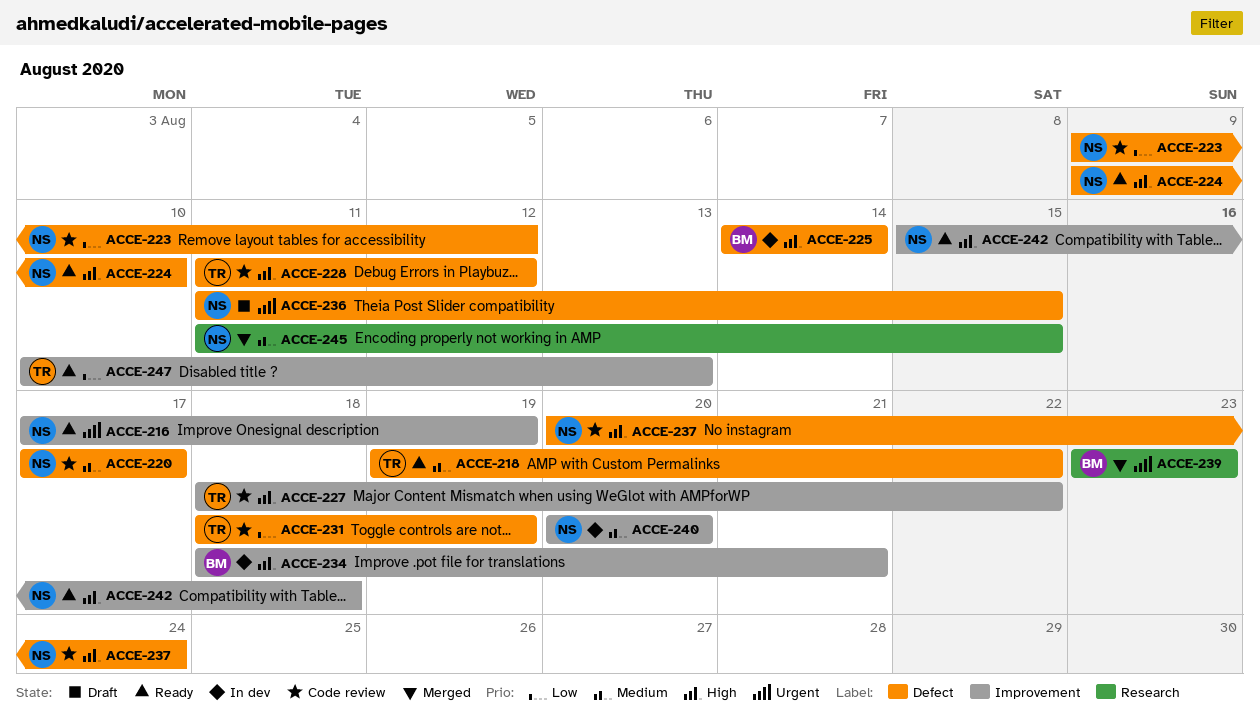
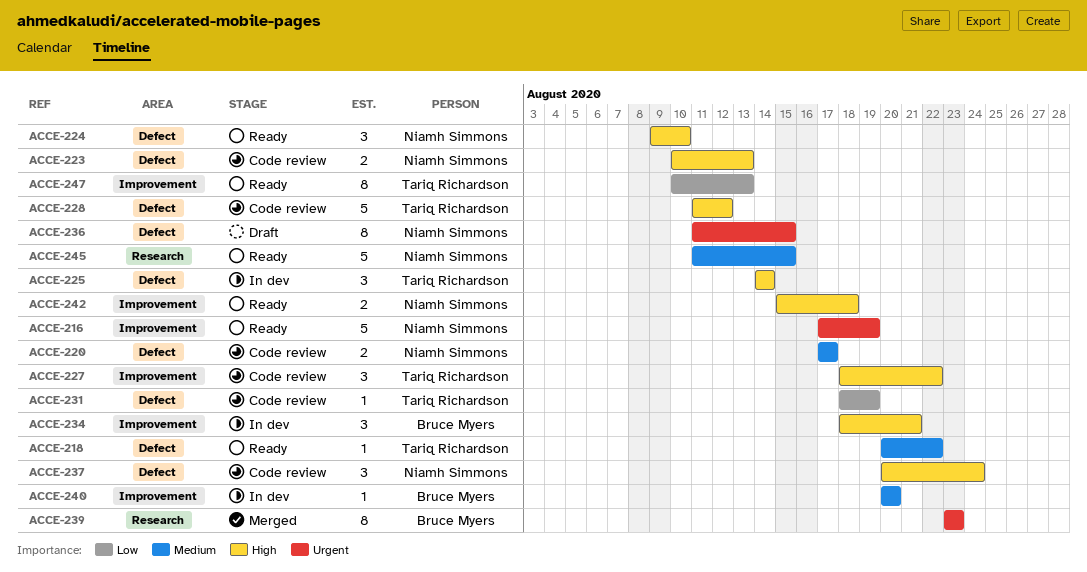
ACCE-218, start: Aug 19 -> Aug 20
ACCE-223, priority: Low -> High
ACCE-223, start: Aug 9 -> Aug 10
ACCE-223, due: Aug 12 -> Aug 13
ACCE-225, owner: Bruce Myers -> Tariq Richardson
ACCE-240, owner: Niamh Simmons -> Bruce Myers
ACCE-245, status: Merged -> Ready

